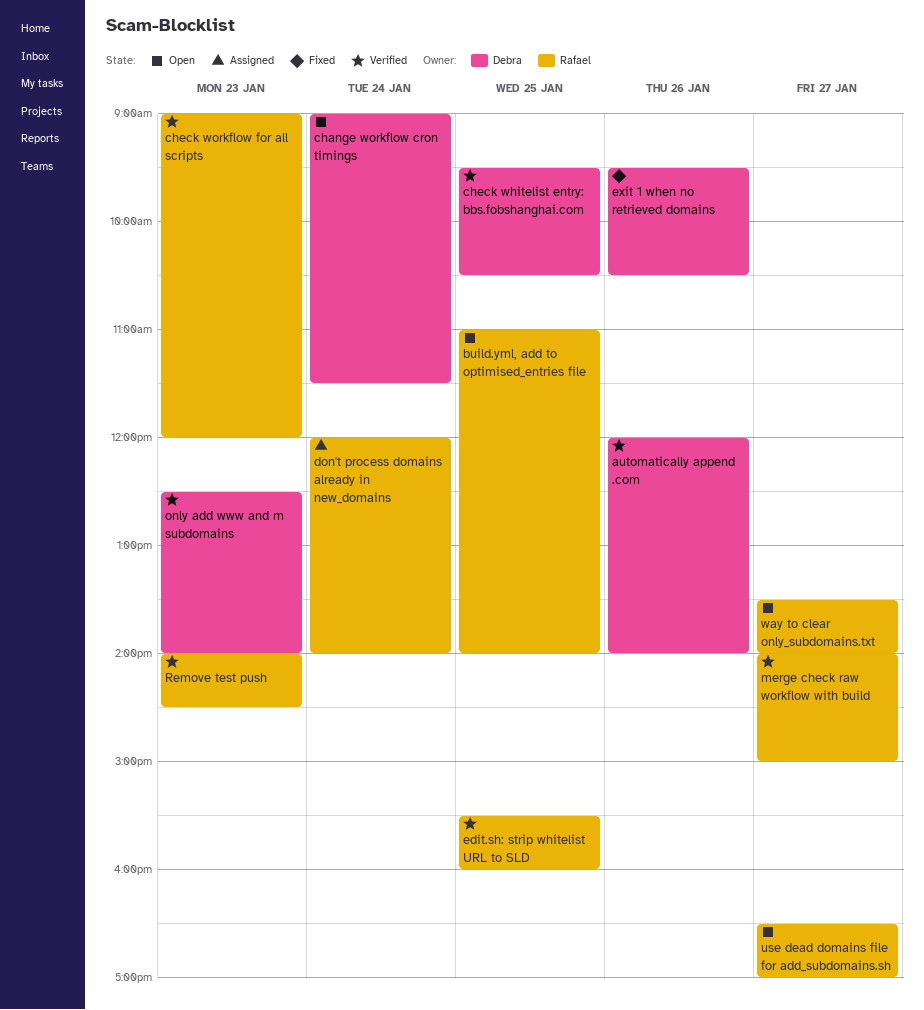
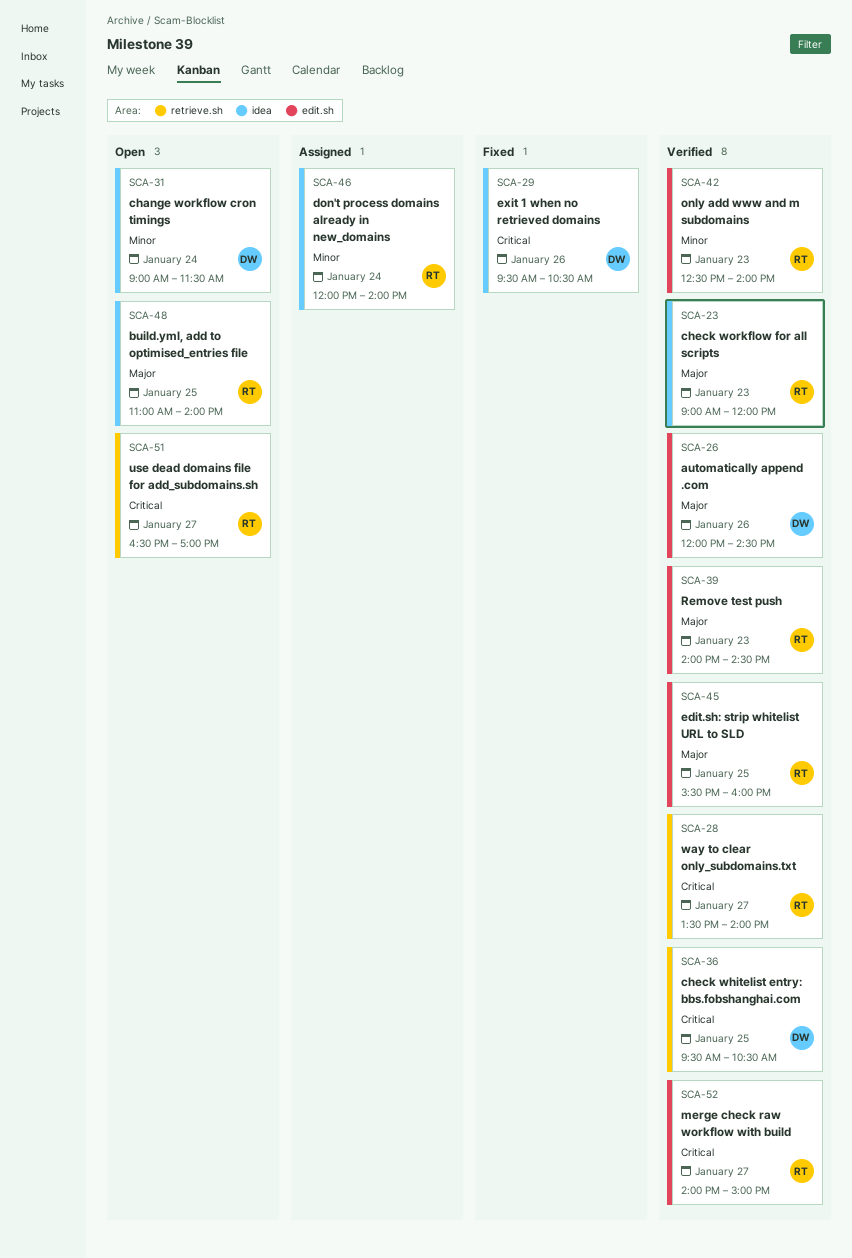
automatically append .com, ends: 14:00 -> 14:30
only add www and m subdomains, owner: Debra -> Rafael
way to clear only_subdomains.txt, status: Open -> Verified

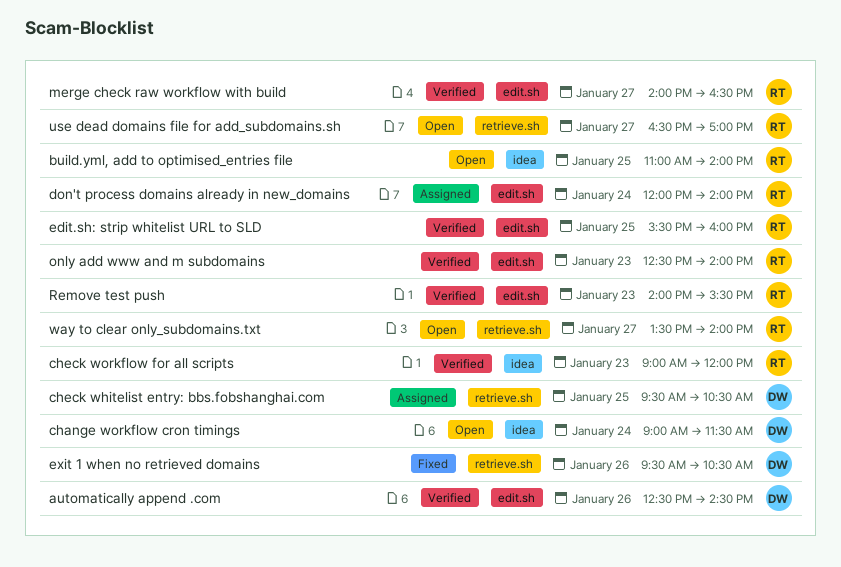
automatically append .com, begins: 12:00 -> 12:30
check whitelist entry: bbs.fobshanghai.com, status: Verified -> Assigned
don't process domains already in new_domains, label: idea -> edit.sh
exit 1 when no retrieved domains, label: idea -> retrieve.sh
merge check raw workflow with build, ends: 15:00 -> 16:30
Remove test push, ends: 14:30 -> 15:30
way to clear only_subdomains.txt, status: Verified -> Open

